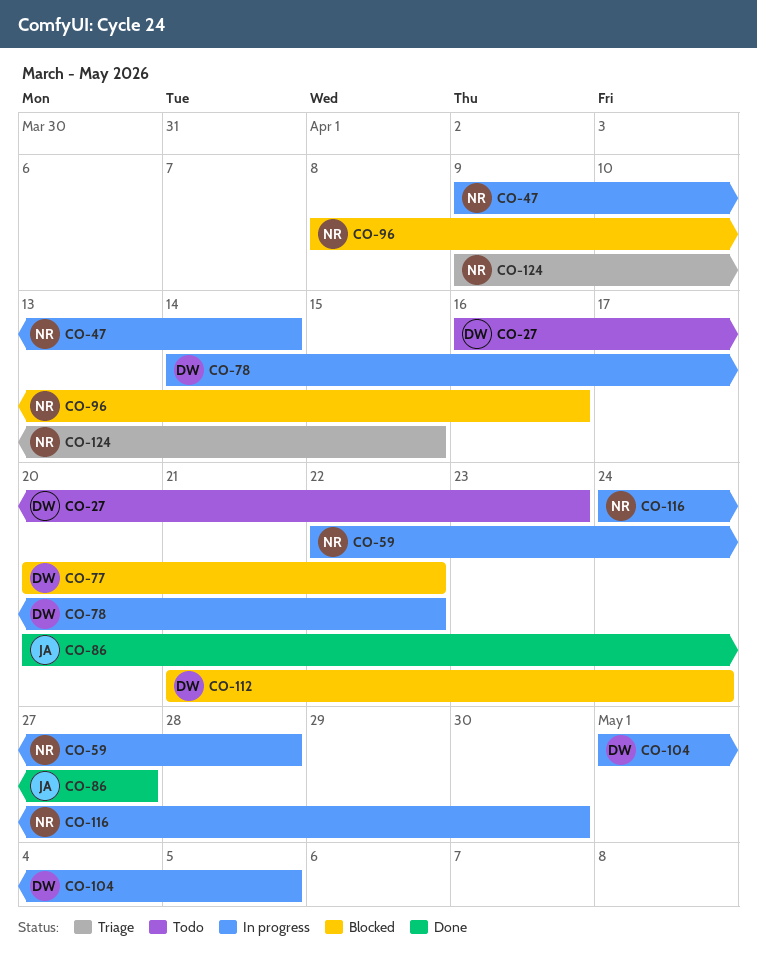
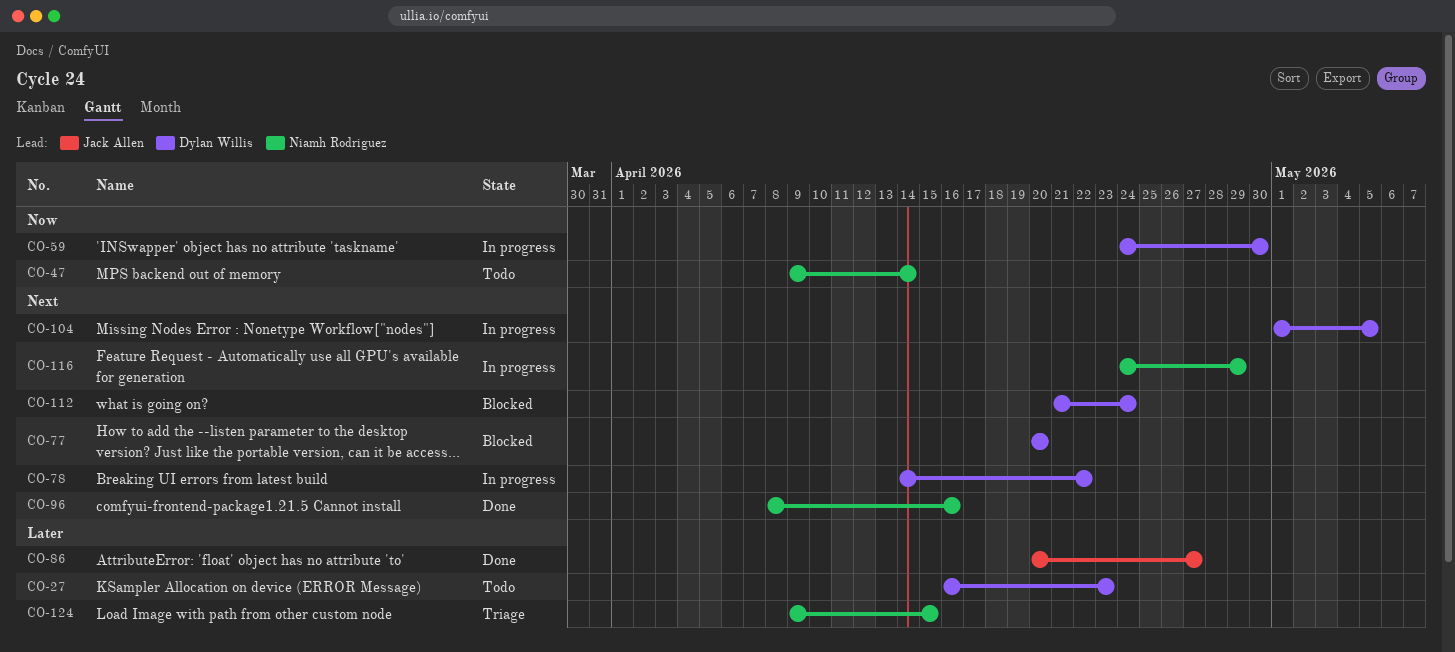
CO-47, status: In progress -> Todo
CO-59, owner: Niamh Rodriguez -> Dylan Willis
CO-59, start: Apr 22 -> Apr 24
CO-59, due: Apr 28 -> Apr 30
CO-77, due: Apr 22 -> Apr 20
CO-96, status: Blocked -> Done
CO-116, due: Apr 30 -> Apr 29

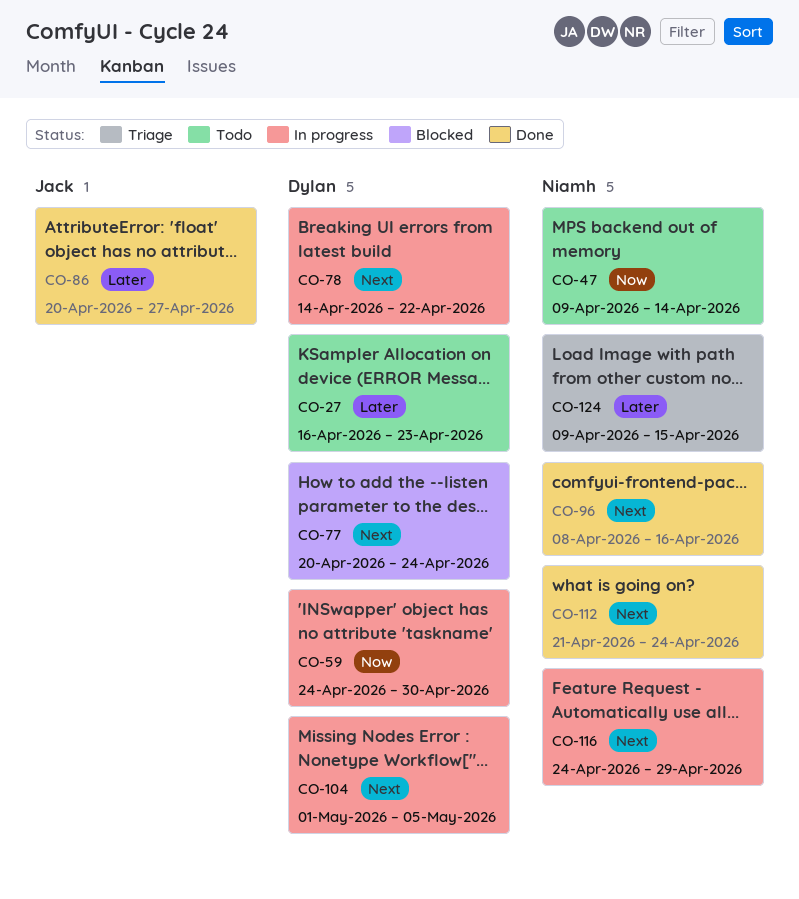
CO-77, due: Apr 20 -> Apr 24
CO-112, status: Blocked -> Done
CO-112, owner: Dylan Willis -> Niamh Rodriguez

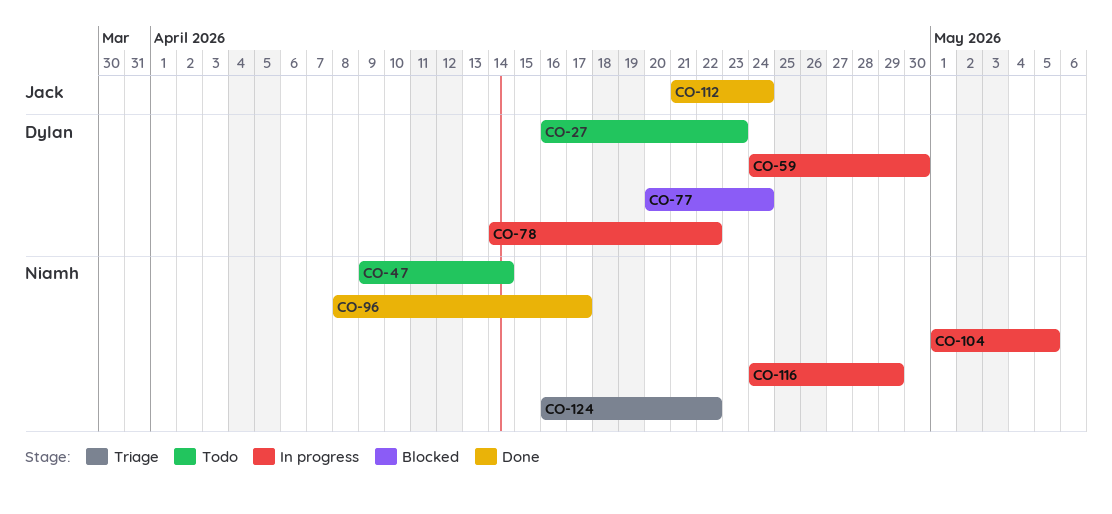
CO-86: present -> none
CO-96, due: Apr 16 -> Apr 17
CO-104, owner: Dylan -> Niamh
CO-112, owner: Niamh -> Jack
CO-124, start: Apr 9 -> Apr 16
CO-124, due: Apr 15 -> Apr 22

